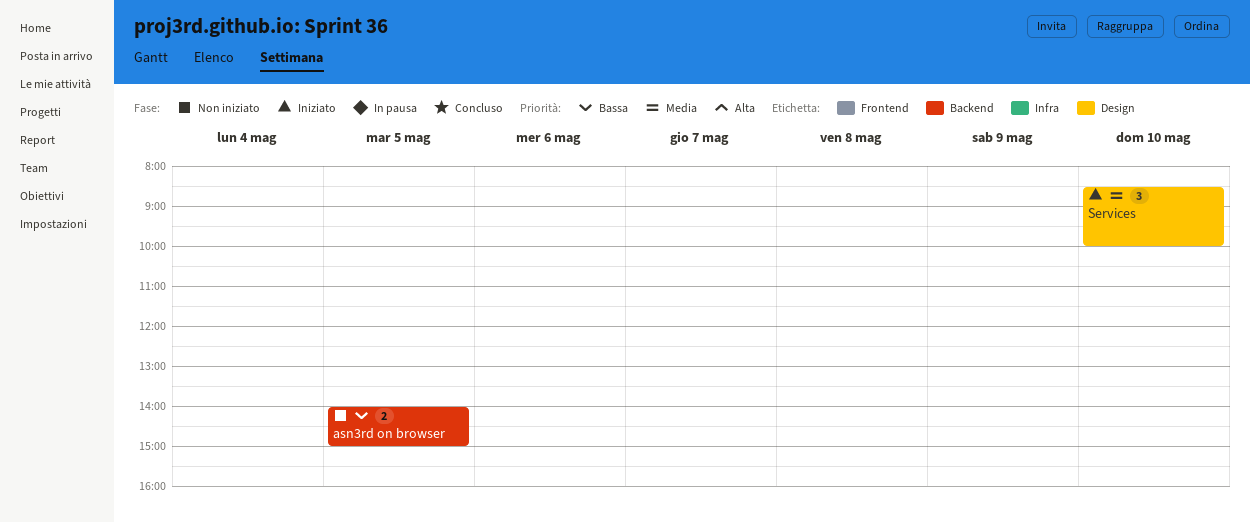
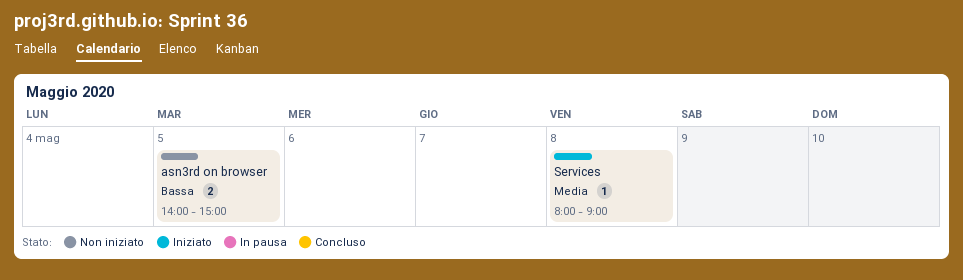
Services, estimate: 3 -> 1
Services, day: May 10 -> May 8
Services, begins: 08:30 -> 08:00
Services, ends: 10:00 -> 09:00

